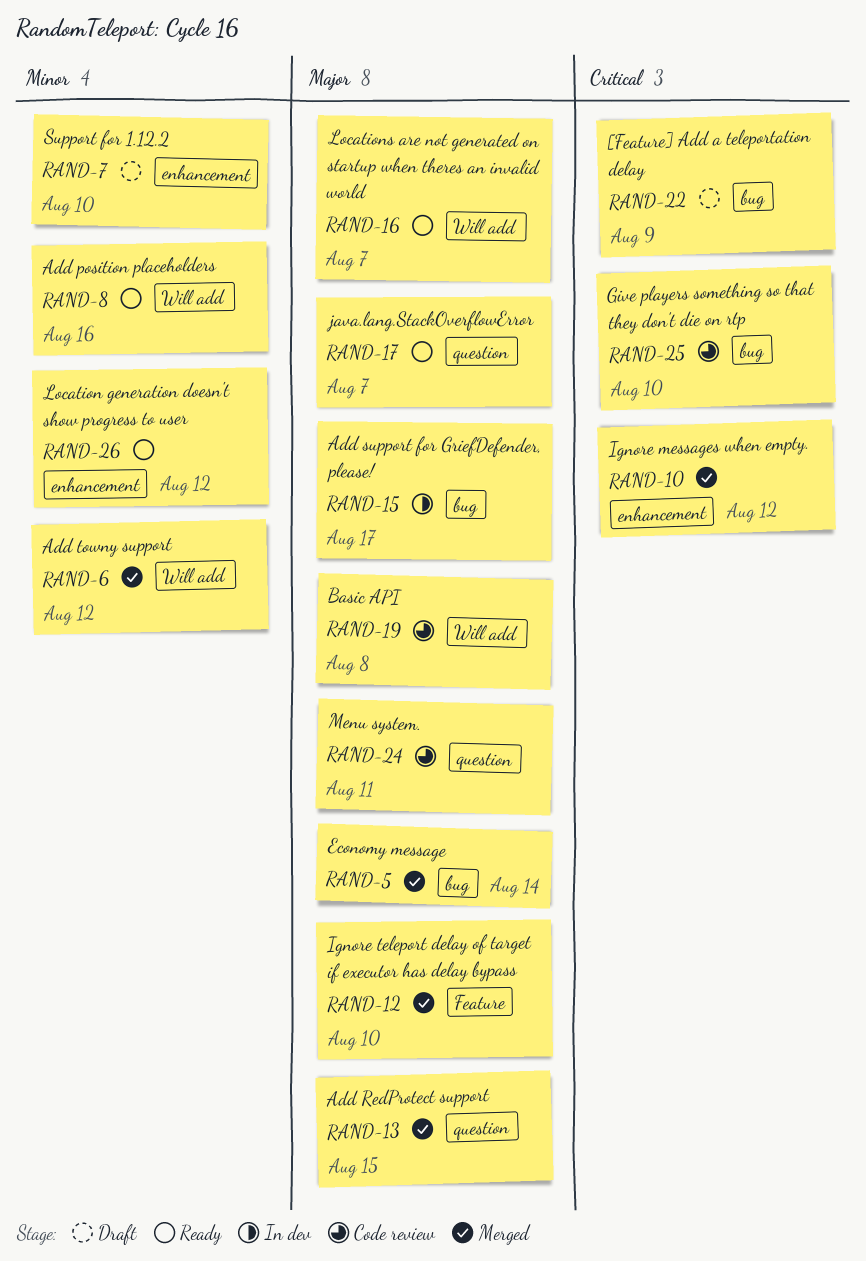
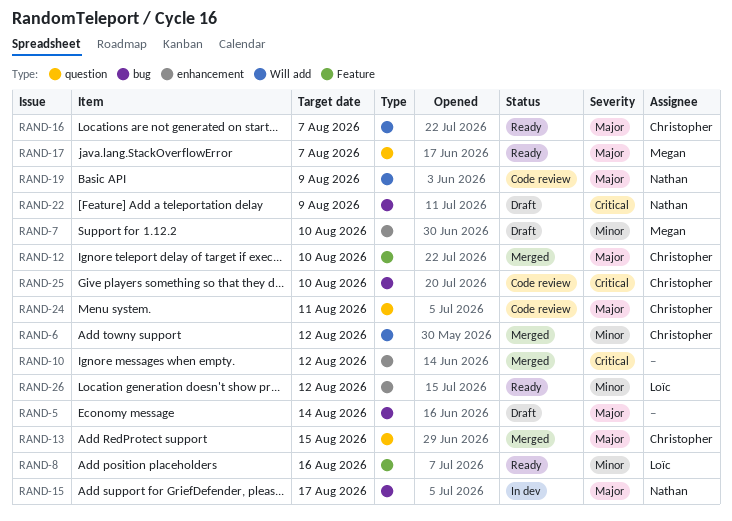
RAND-5, status: Merged -> Draft
RAND-8, label: Will add -> Feature
RAND-19, due: Aug 8 -> Aug 9

